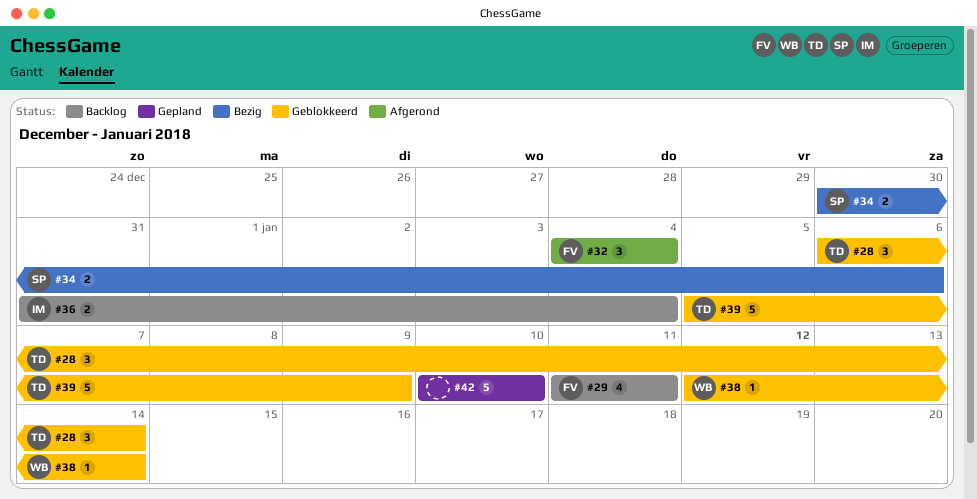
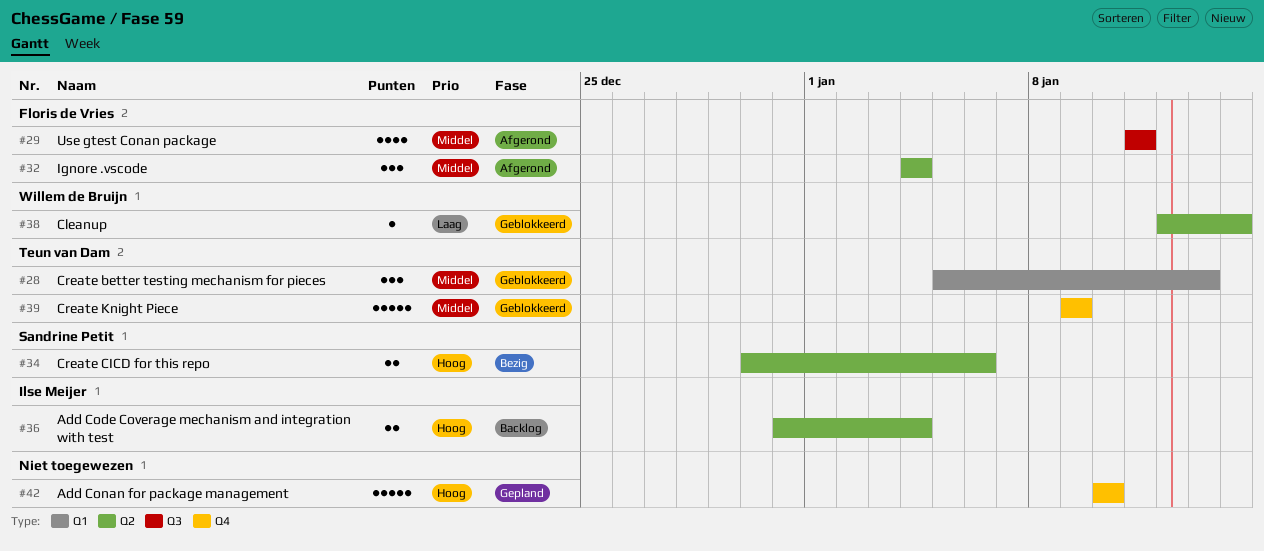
#28, start: Jan 6 -> Jan 5
#28, due: Jan 14 -> Jan 13
#29, status: Backlog -> Afgerond
#39, start: Jan 5 -> Jan 9

